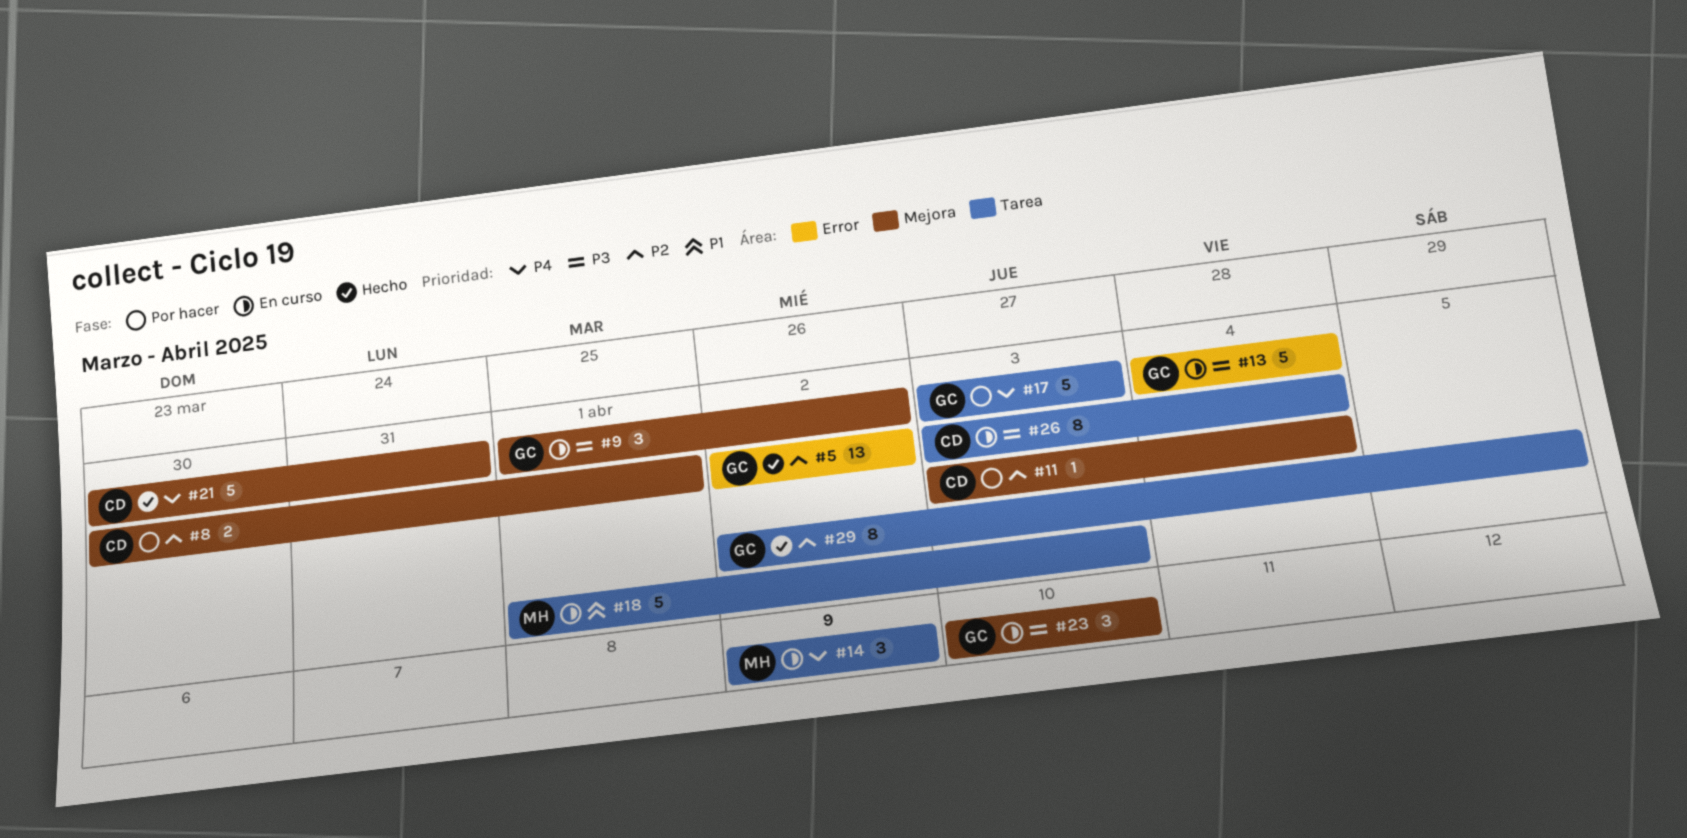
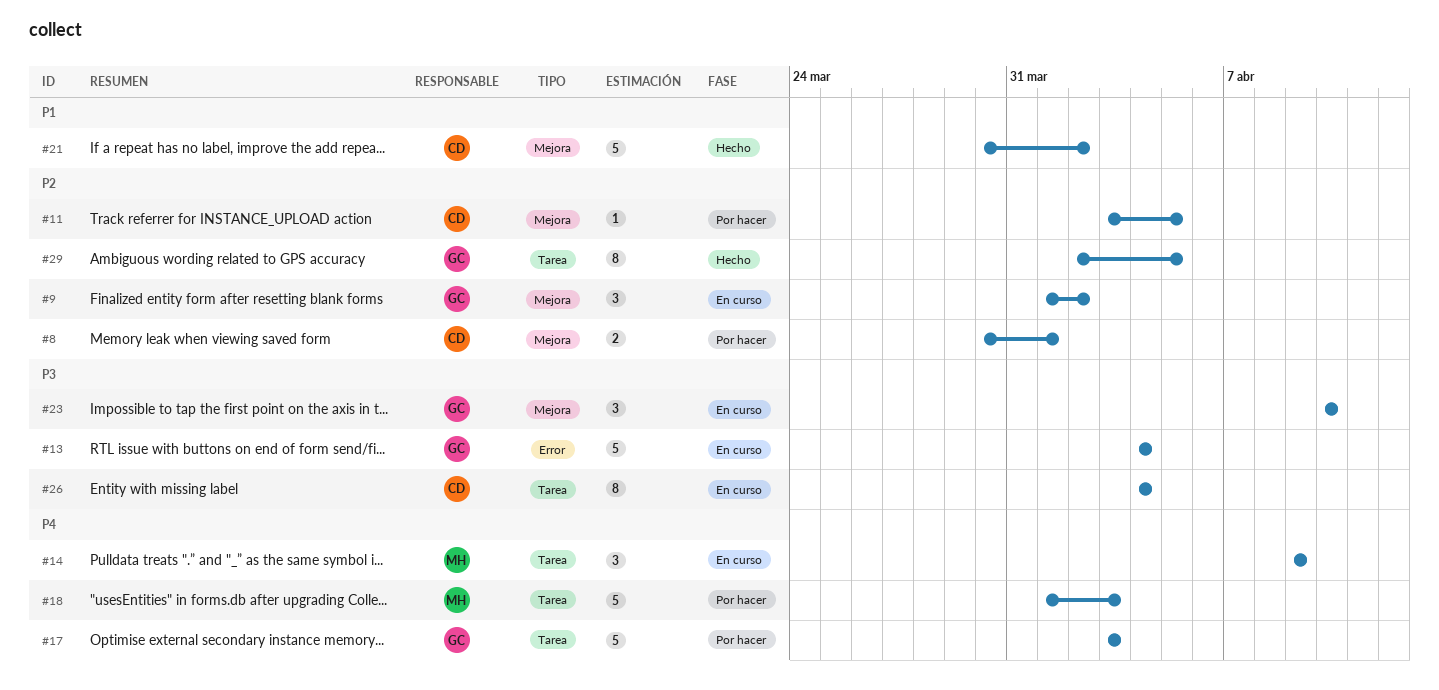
#5: present -> none
#9, priority: P3 -> P2
#11, due: Apr 4 -> Apr 5
#18, status: En curso -> Por hacer
#18, priority: P1 -> P4
#21, priority: P4 -> P1
#21, due: Mar 31 -> Apr 2
#26, start: Apr 3 -> Apr 4

